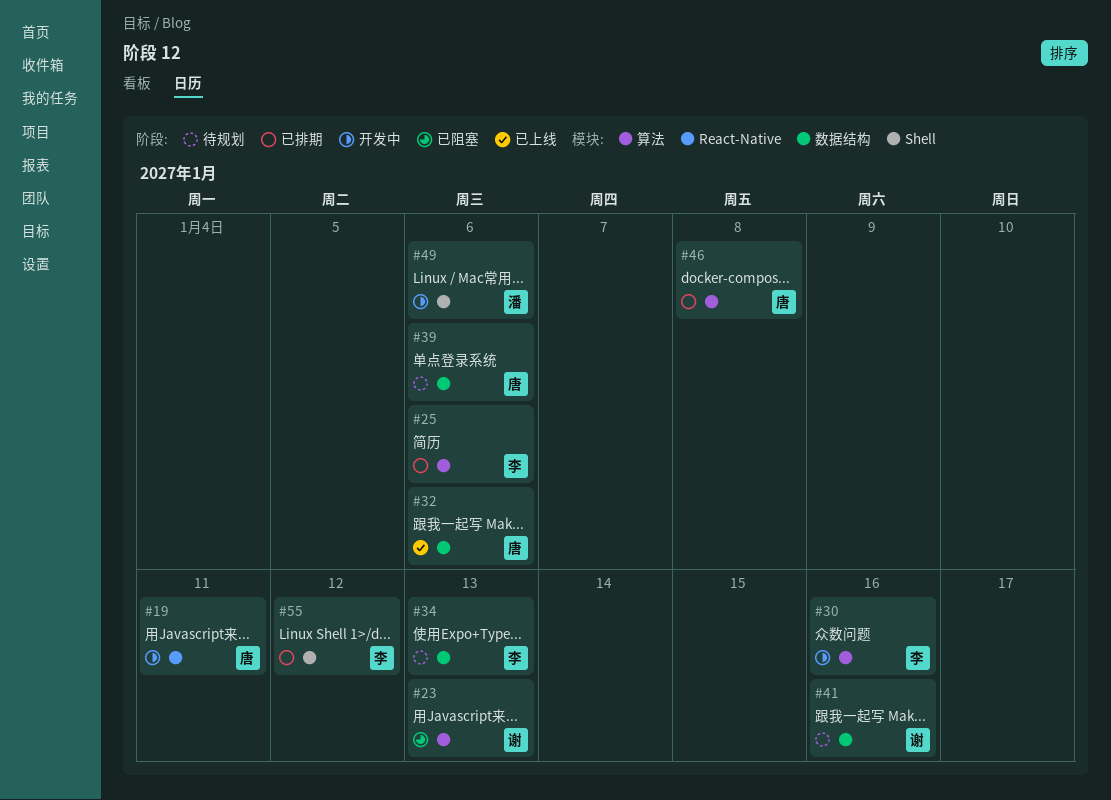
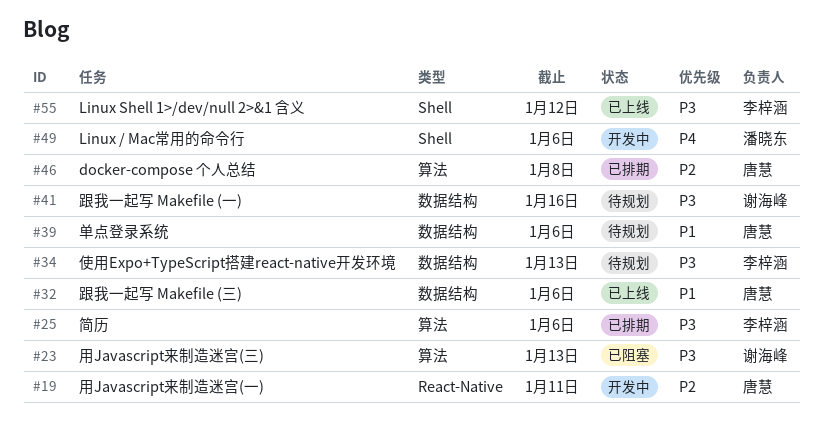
#30: present -> none
#55, status: 已排期 -> 已上线

